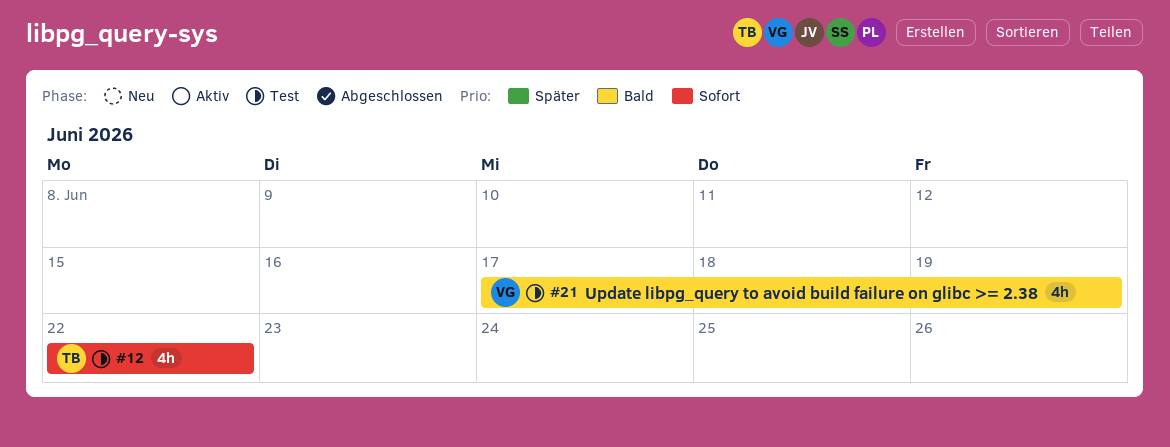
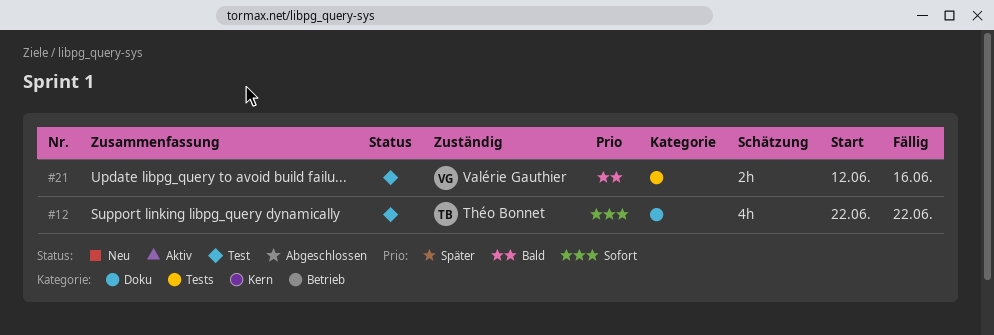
#21, estimate: 4h -> 2h
#21, start: Jun 17 -> Jun 12
#21, due: Jun 19 -> Jun 16

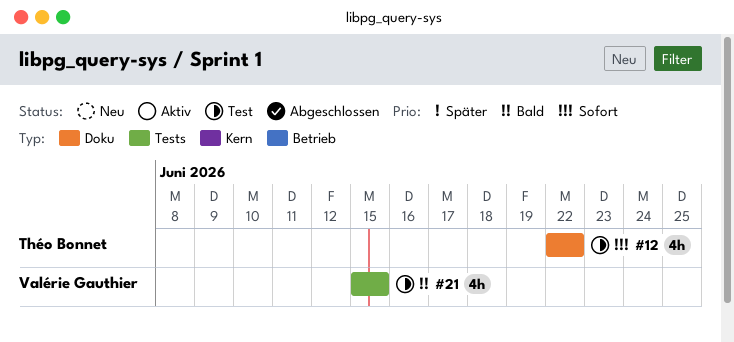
#21, estimate: 2h -> 4h
#21, start: Jun 12 -> Jun 15
#21, due: Jun 16 -> Jun 15

